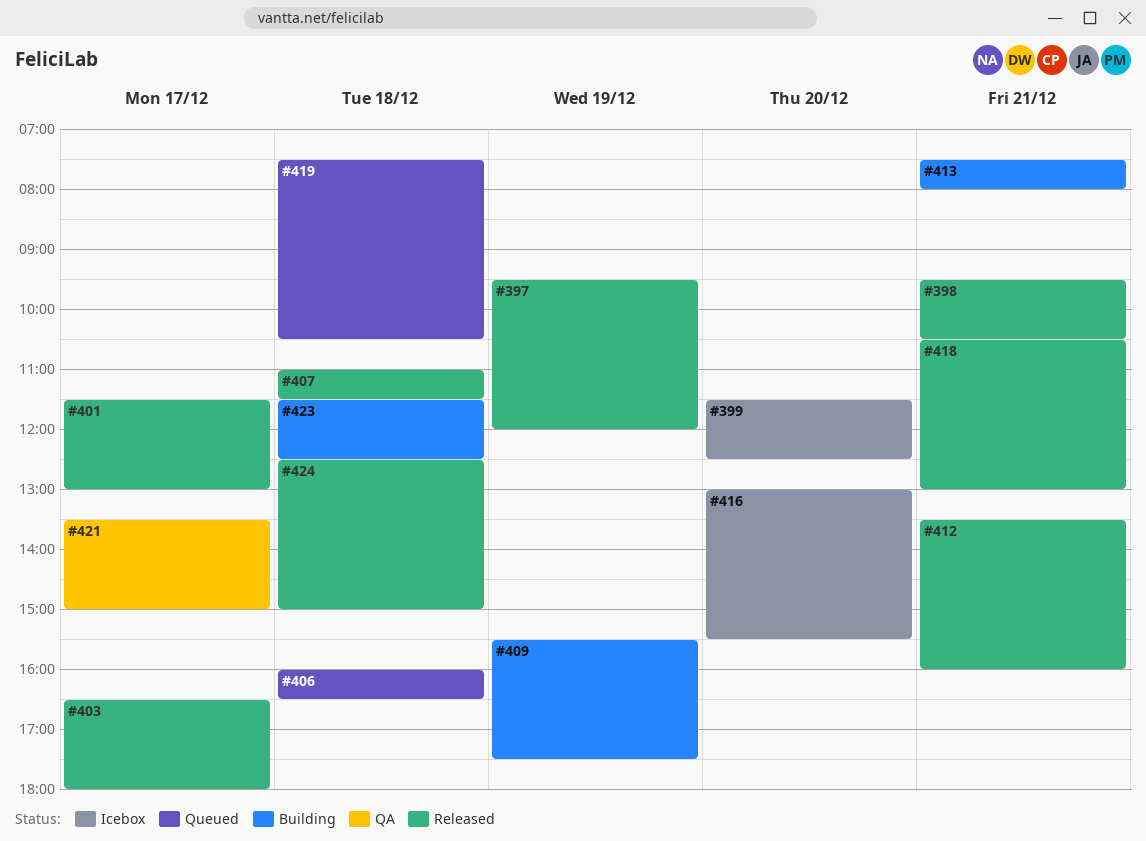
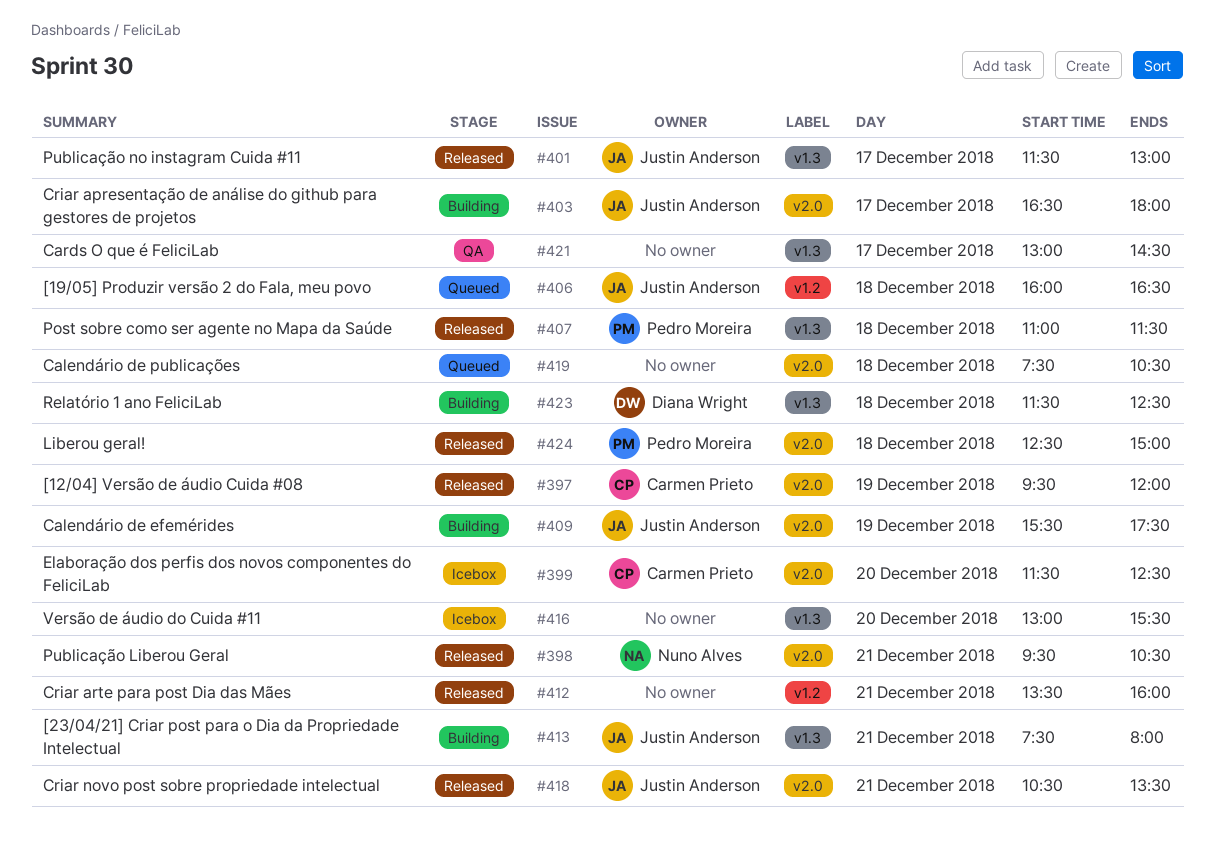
#403, status: Released -> Building
#418, ends: 13:00 -> 13:30
#421, begins: 13:30 -> 13:00
#421, ends: 15:00 -> 14:30

